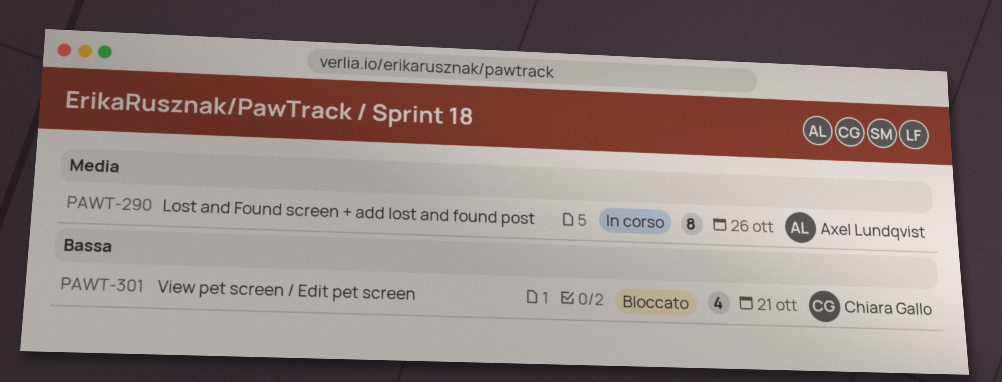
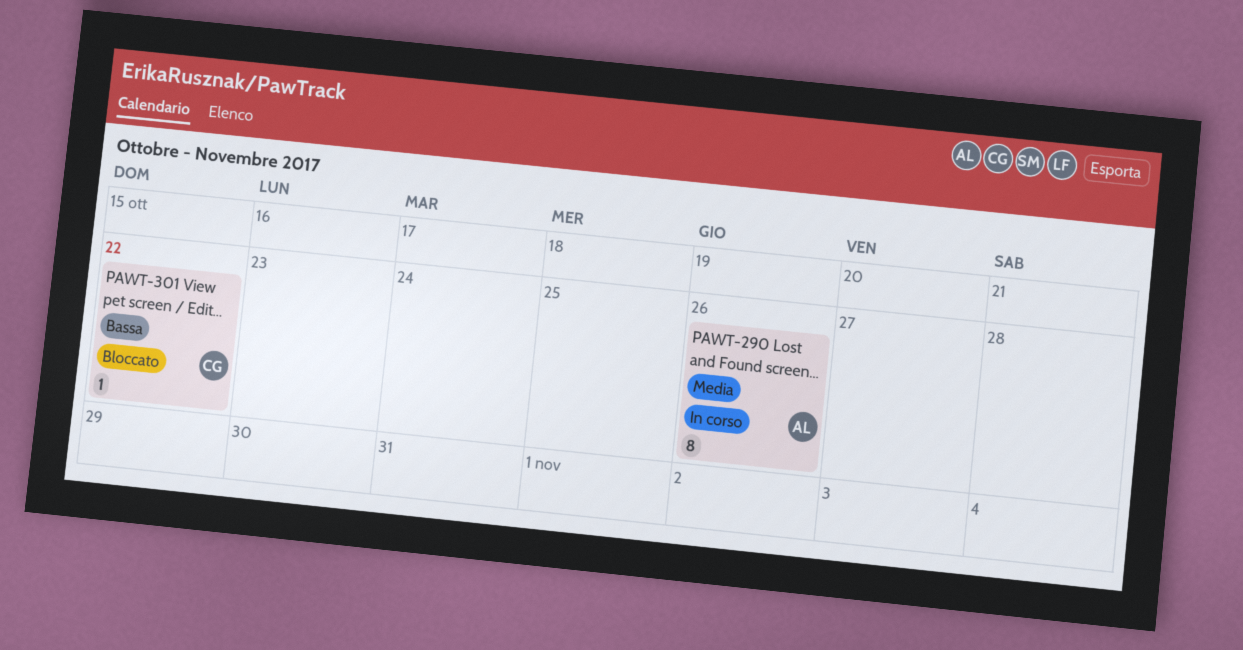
PAWT-301, estimate: 4 -> 1
PAWT-301, due: Oct 21 -> Oct 22

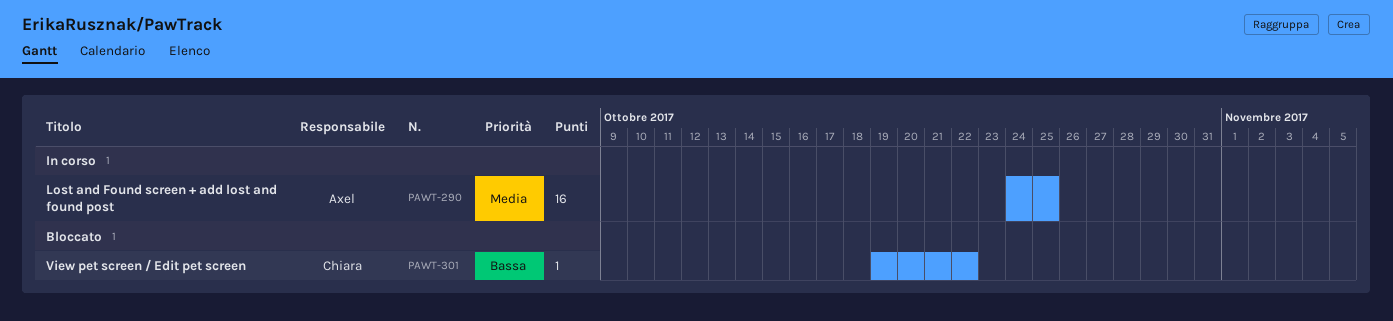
PAWT-290, estimate: 8 -> 16
PAWT-290, due: Oct 26 -> Oct 25

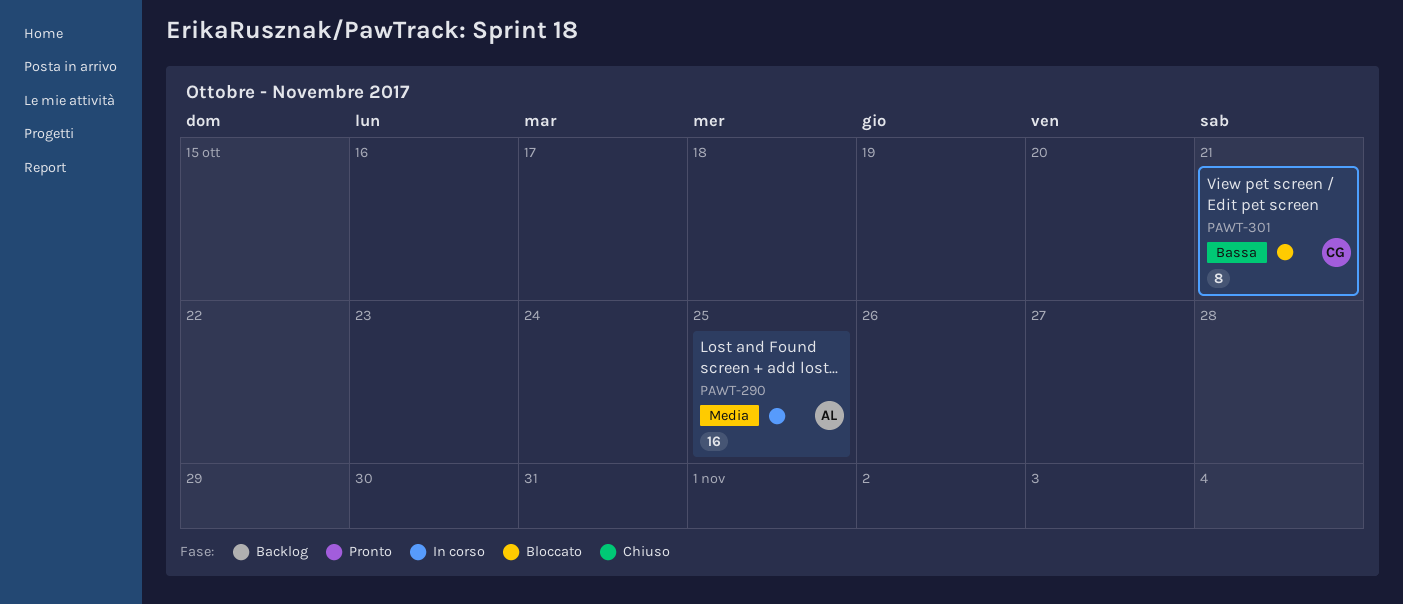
PAWT-301, estimate: 1 -> 8
PAWT-301, due: Oct 22 -> Oct 21

